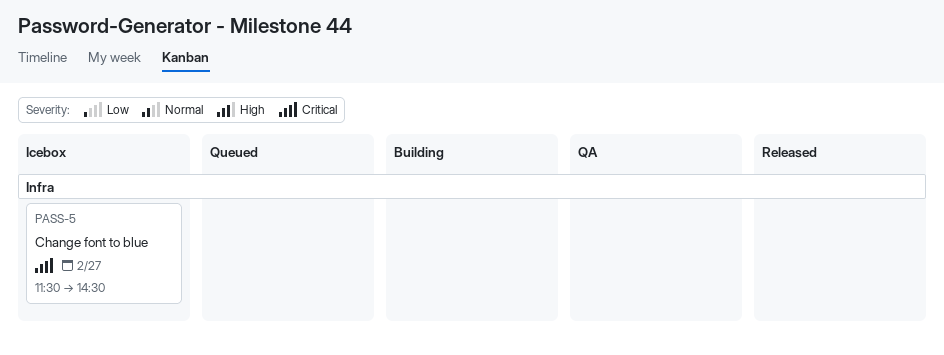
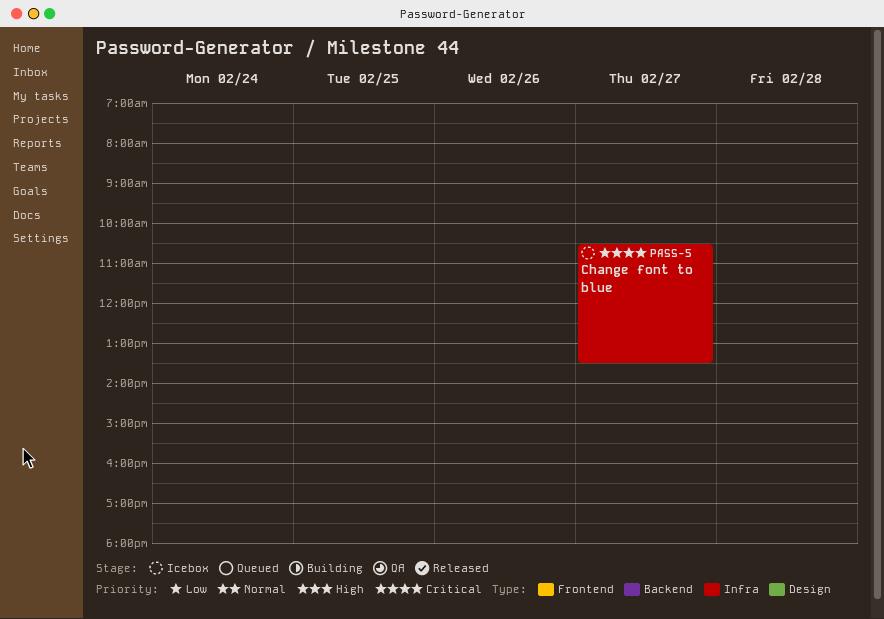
PASS-5, begins: 11:30 -> 10:30
PASS-5, ends: 14:30 -> 13:30

